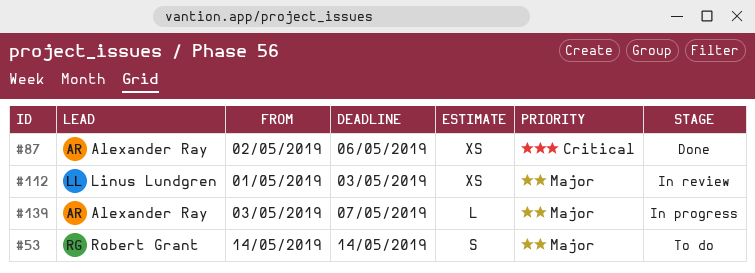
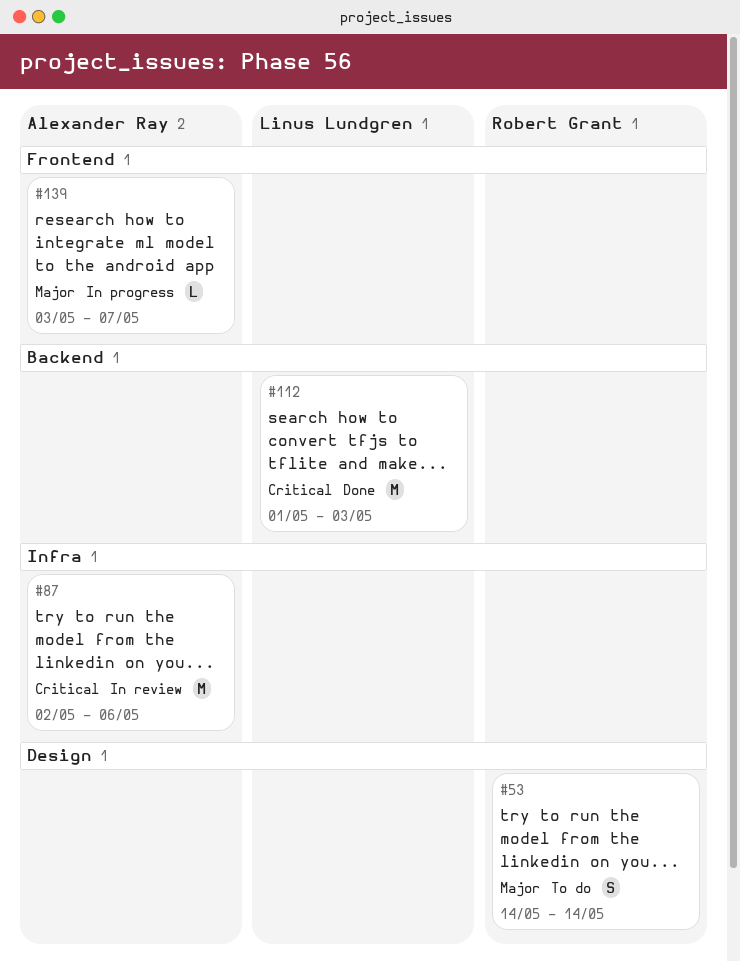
#87, status: Done -> In review
#87, estimate: XS -> M
#112, status: In review -> Done
#112, priority: Major -> Critical
#112, estimate: XS -> M

